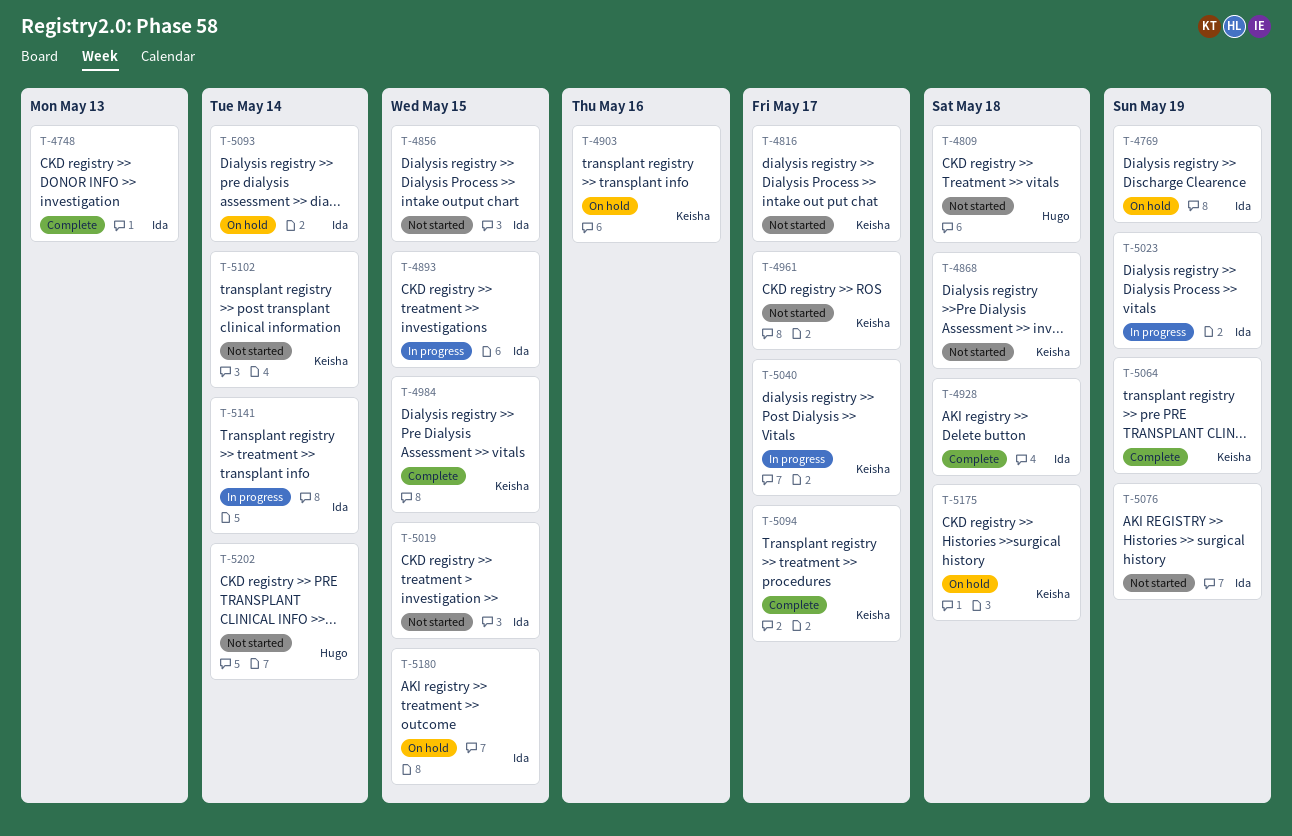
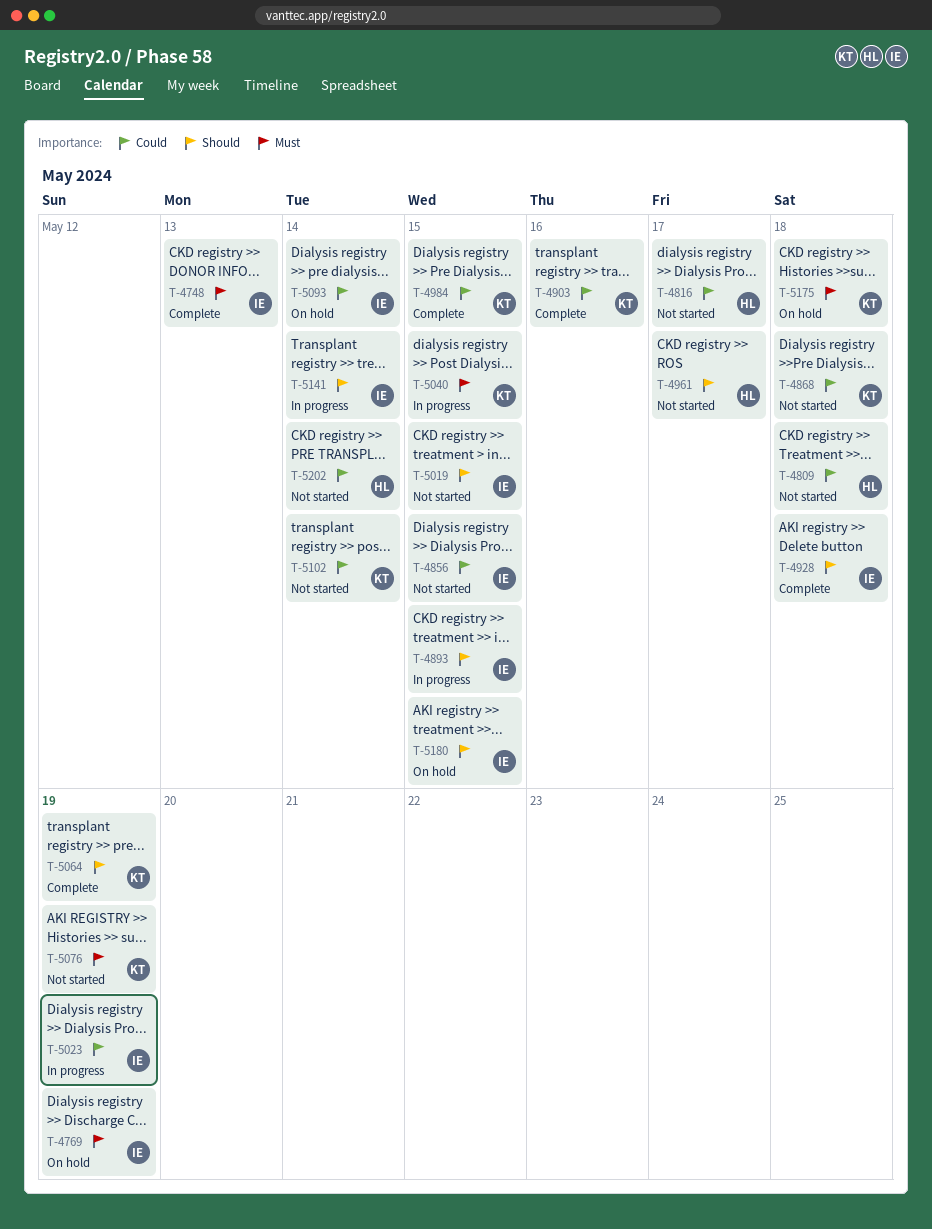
T-4816, owner: Keisha -> Hugo
T-4903, status: On hold -> Complete
T-4961, owner: Keisha -> Hugo
T-5040, due: May 17 -> May 15
T-5076, owner: Ida -> Keisha
T-5094: present -> none

